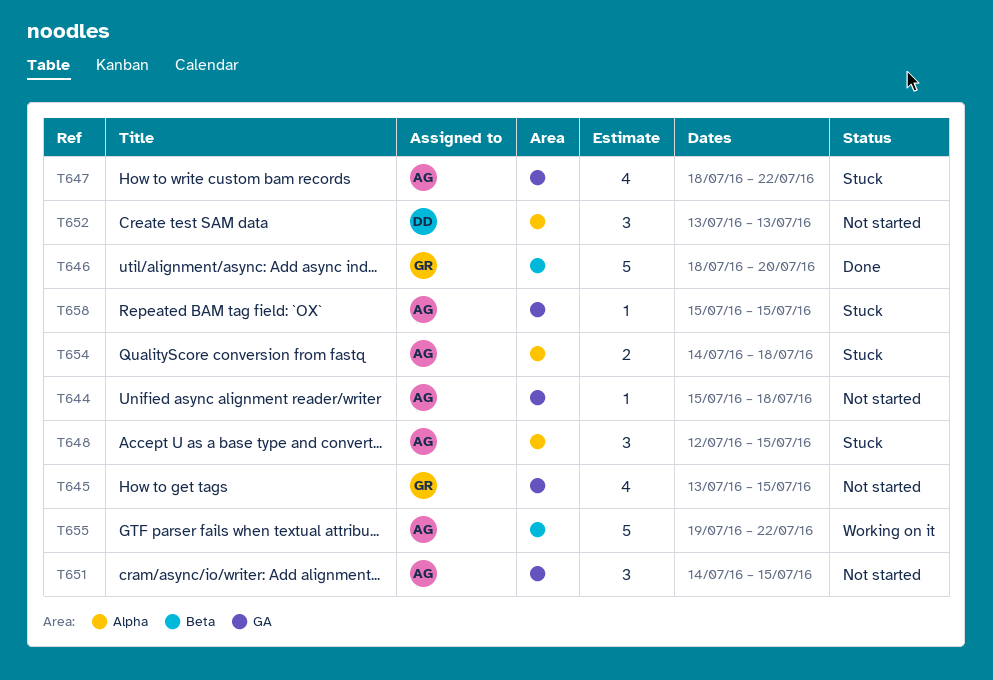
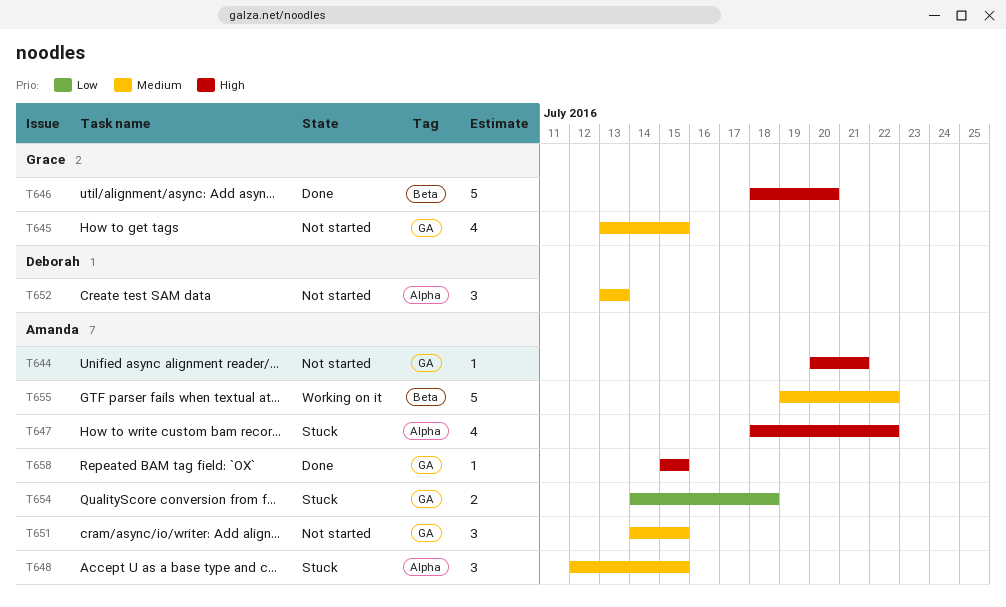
T644, start: Jul 15 -> Jul 20
T644, due: Jul 18 -> Jul 21
T647, label: GA -> Alpha
T654, label: Alpha -> GA
T658, status: Stuck -> Done

